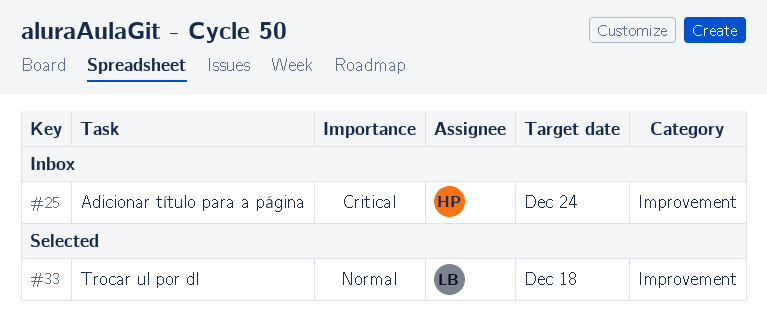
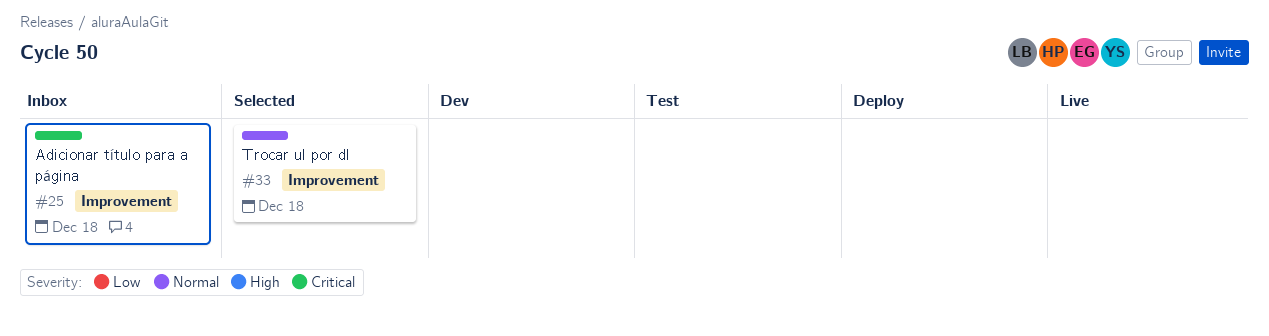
#25, due: Dec 24 -> Dec 18

